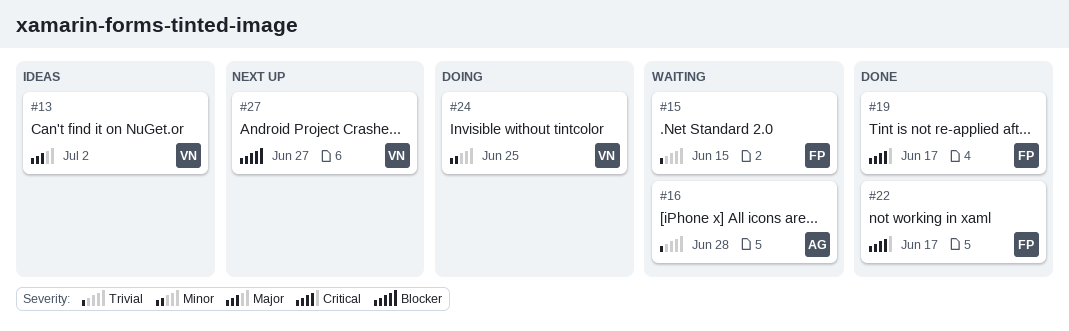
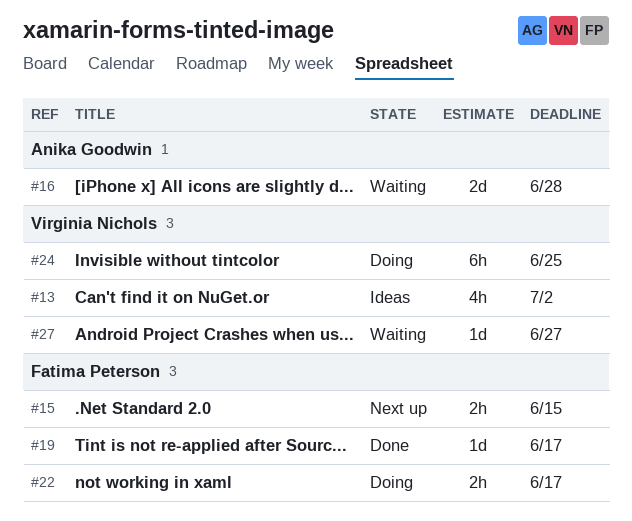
#15, status: Waiting -> Next up
#22, status: Done -> Doing
#27, status: Next up -> Waiting

